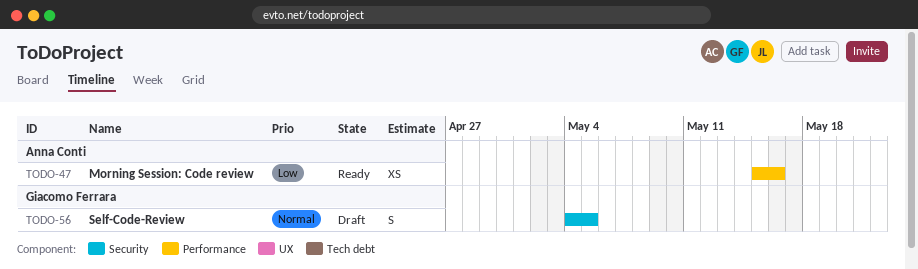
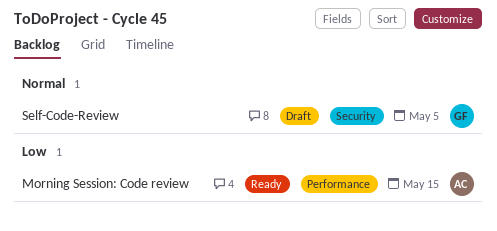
Morning Session: Code review, due: May 16 -> May 15

